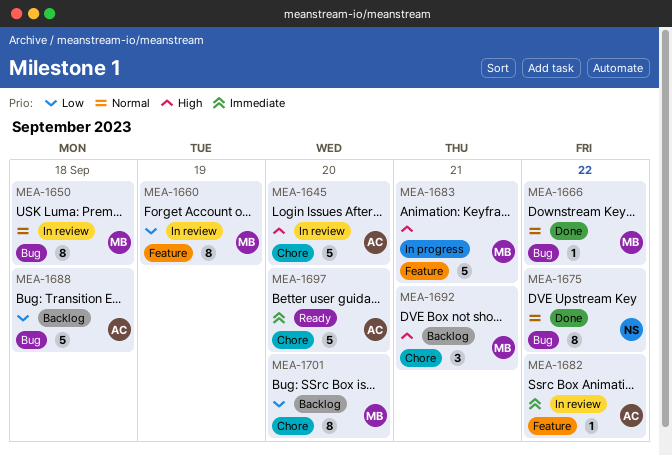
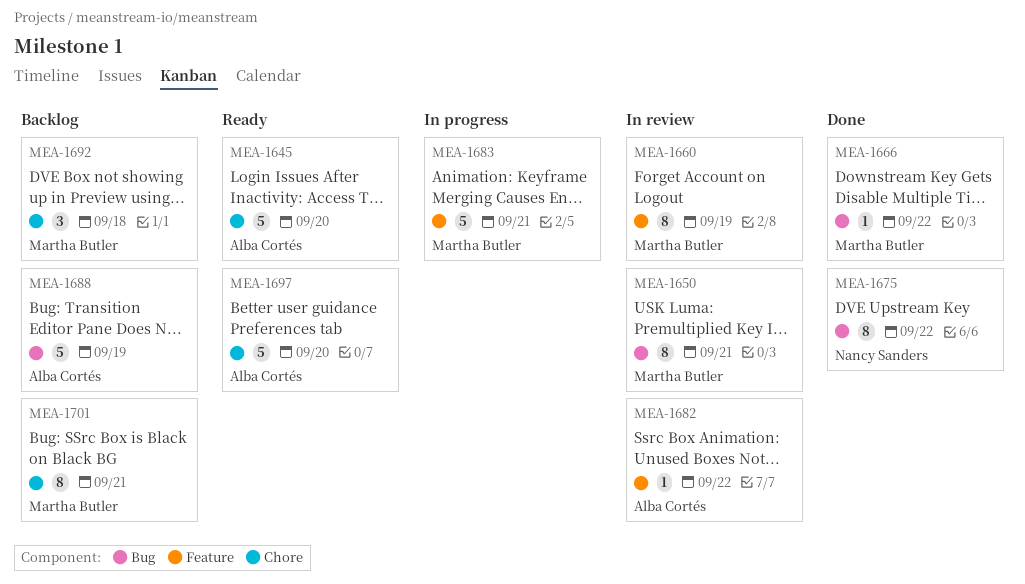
MEA-1645, status: In review -> Ready
MEA-1650, due: Sep 18 -> Sep 21
MEA-1688, due: Sep 18 -> Sep 19
MEA-1692, due: Sep 21 -> Sep 18
MEA-1701, due: Sep 20 -> Sep 21

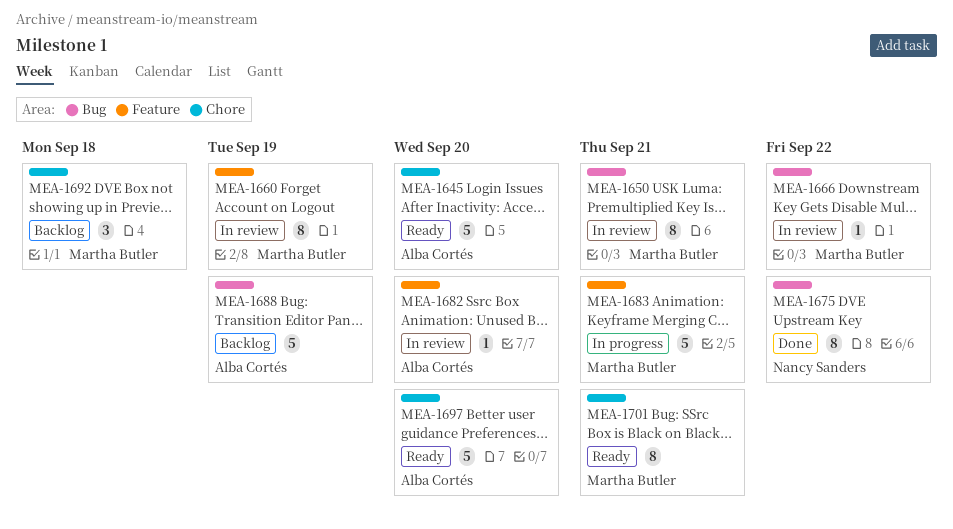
MEA-1666, status: Done -> In review
MEA-1682, due: Sep 22 -> Sep 20
MEA-1701, status: Backlog -> Ready

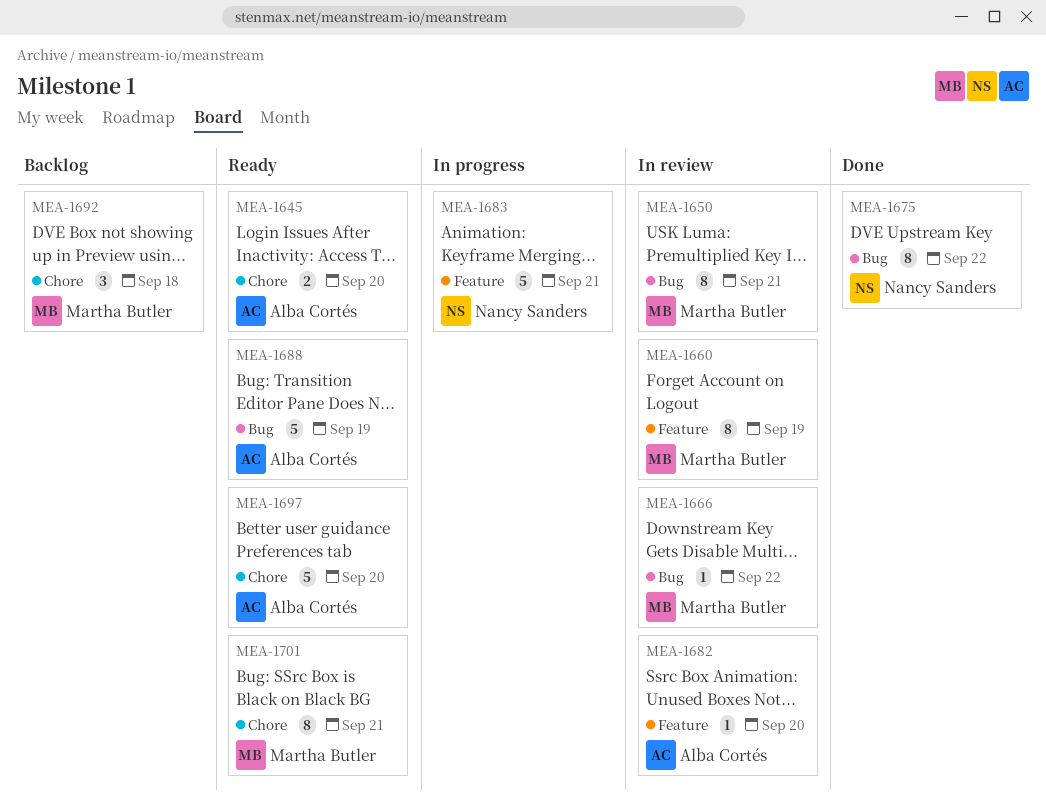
MEA-1645, estimate: 5 -> 2
MEA-1683, owner: Martha Butler -> Nancy Sanders
MEA-1688, status: Backlog -> Ready

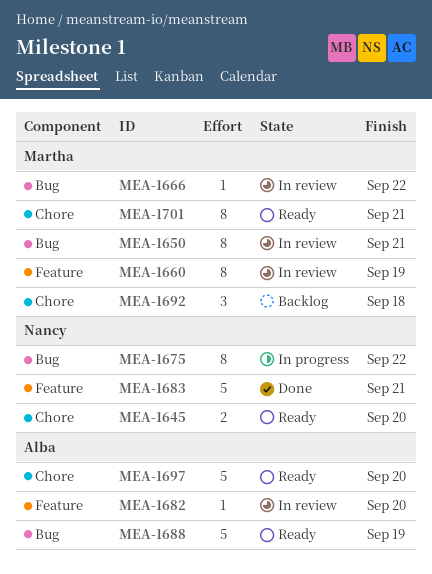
MEA-1645, owner: Alba Cortés -> Nancy Sanders
MEA-1675, status: Done -> In progress
MEA-1683, status: In progress -> Done

